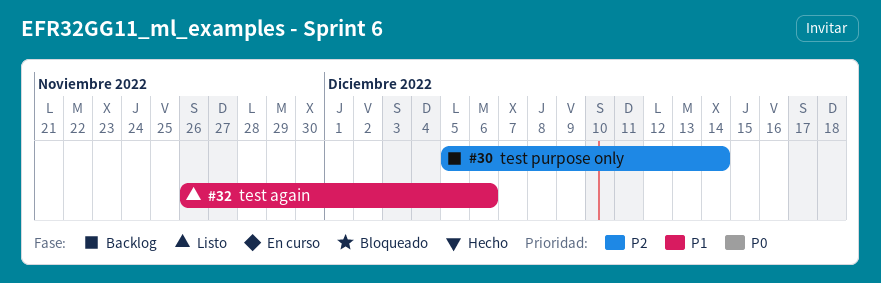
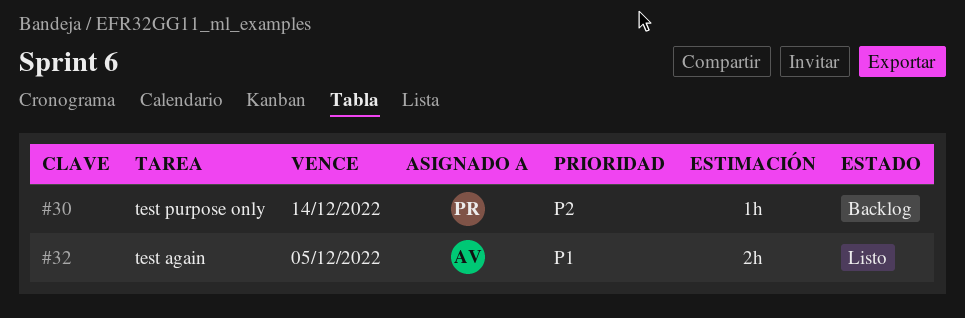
#32, due: Dec 6 -> Dec 5

